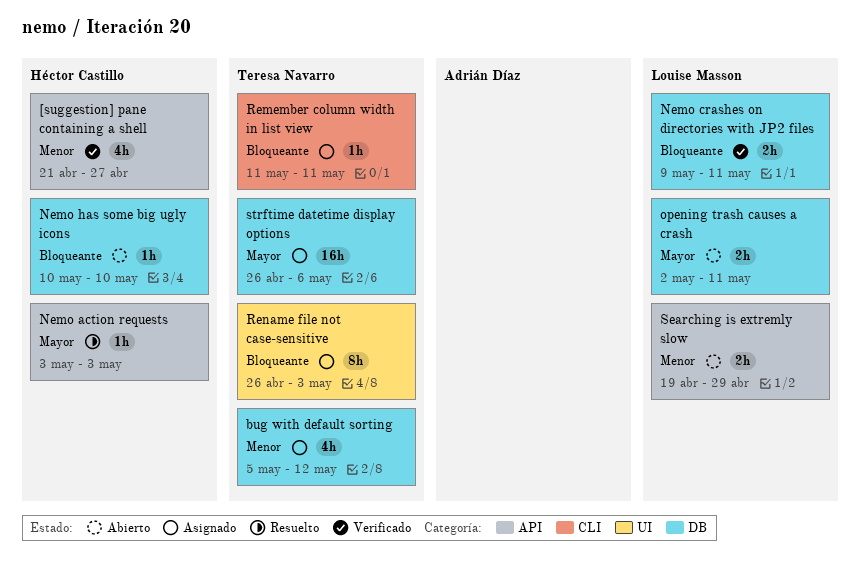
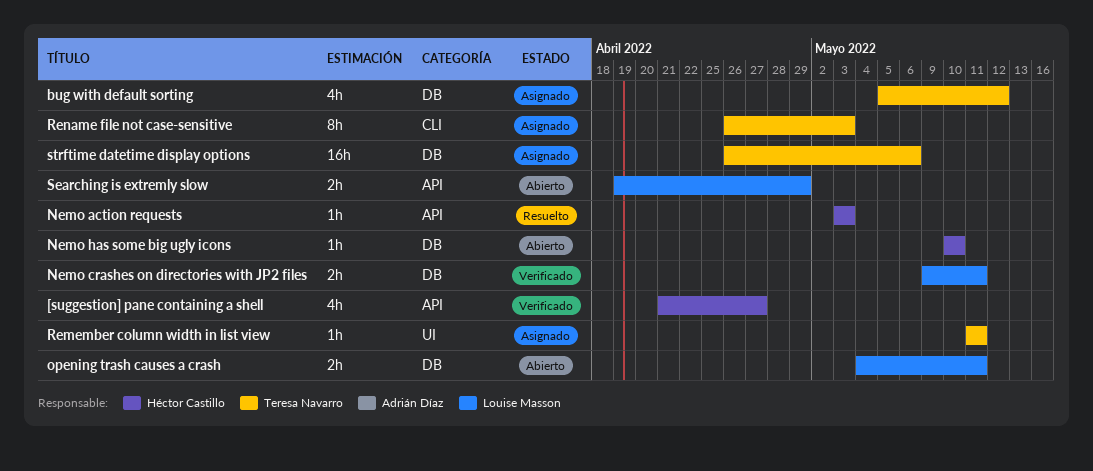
opening trash causes a crash, start: May 2 -> May 4
Remember column width in list view, label: CLI -> UI
Rename file not case-sensitive, label: UI -> CLI

